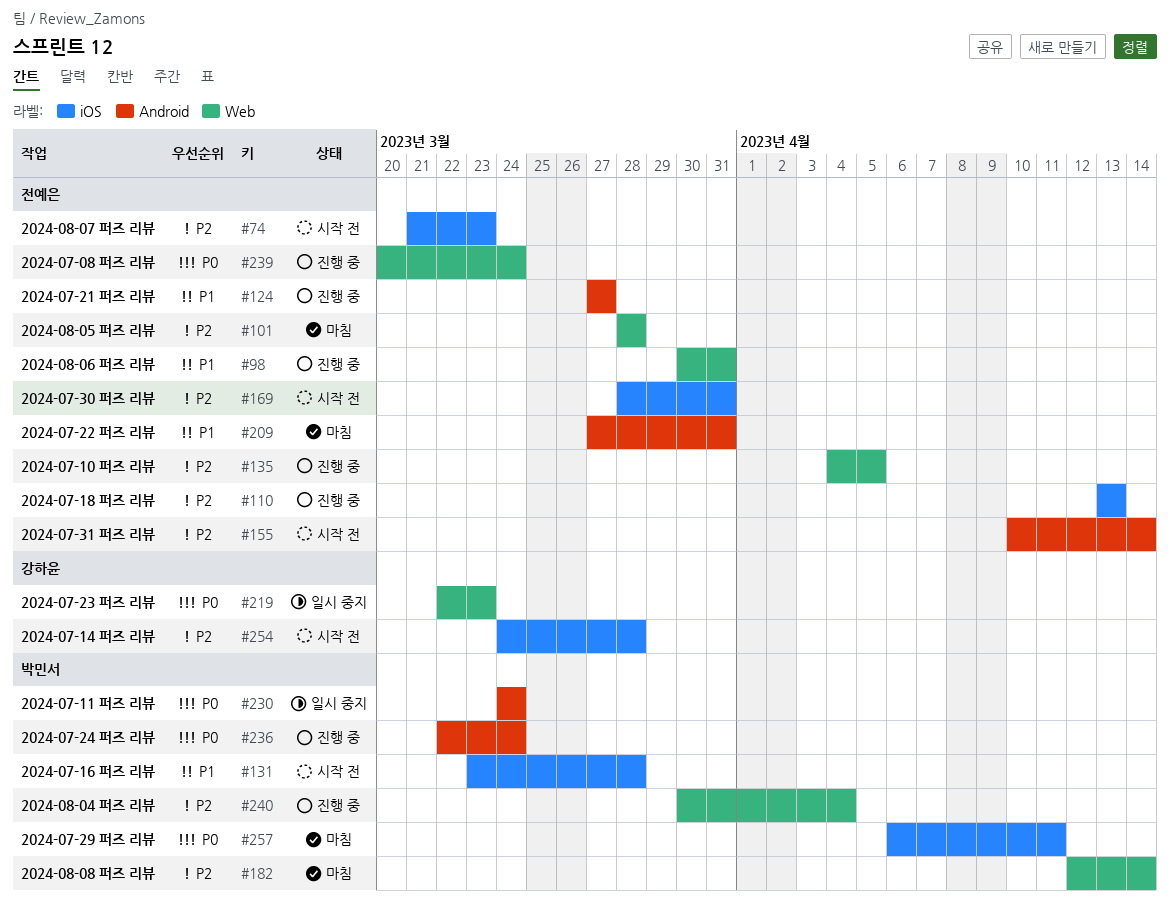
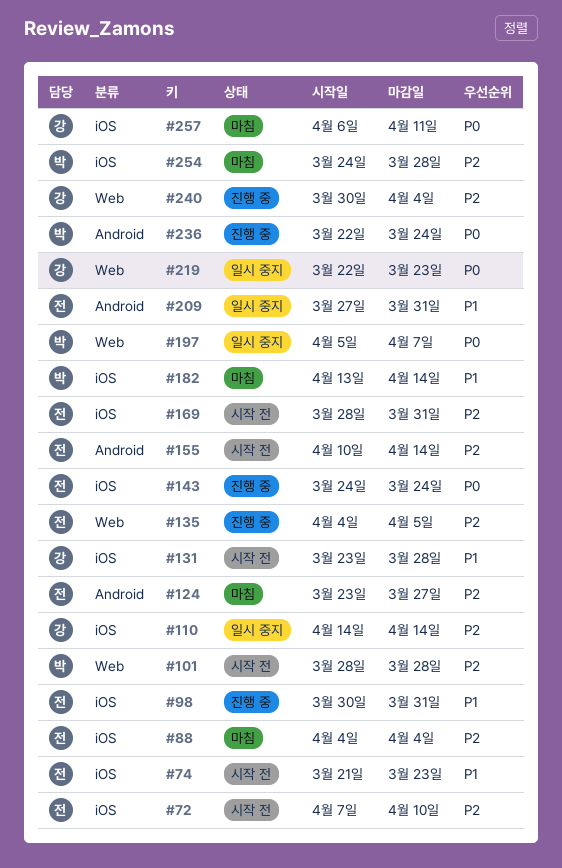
#72: none -> present
#74, priority: P2 -> P1
#88: none -> present
#98, label: Web -> iOS
#101, status: 마침 -> 시작 전
#101, owner: 전예은 -> 박민서
#110, status: 진행 중 -> 일시 중지
#110, owner: 전예은 -> 강하윤
#110, start: Apr 13 -> Apr 14
#110, due: Apr 13 -> Apr 14
#124, status: 진행 중 -> 마침
#124, priority: P1 -> P2
#124, start: Mar 27 -> Mar 23
#131, owner: 박민서 -> 강하윤
#143: none -> present
#182, priority: P2 -> P1
#182, label: Web -> iOS
#182, start: Apr 12 -> Apr 13
#197: none -> present
#209, status: 마침 -> 일시 중지
#230: present -> none
#239: present -> none
#240, owner: 박민서 -> 강하윤
#254, status: 시작 전 -> 마침
#254, owner: 강하윤 -> 박민서
#257, owner: 박민서 -> 강하윤

